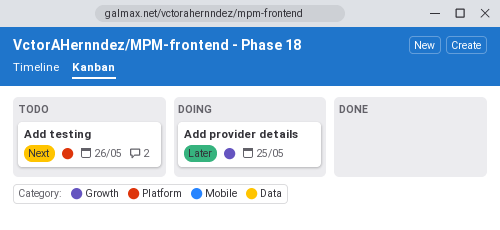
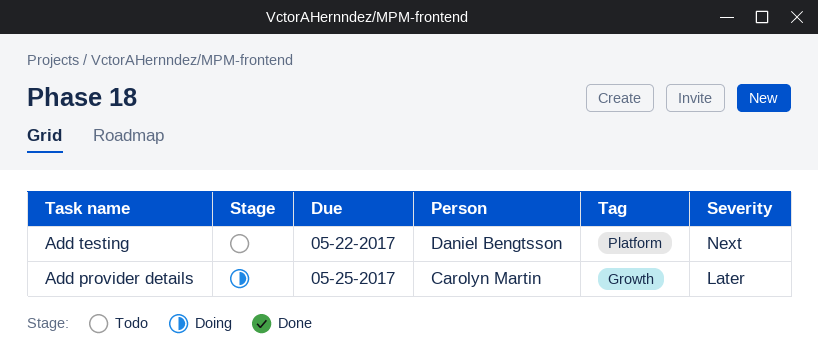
Add testing, due: May 26 -> May 22

